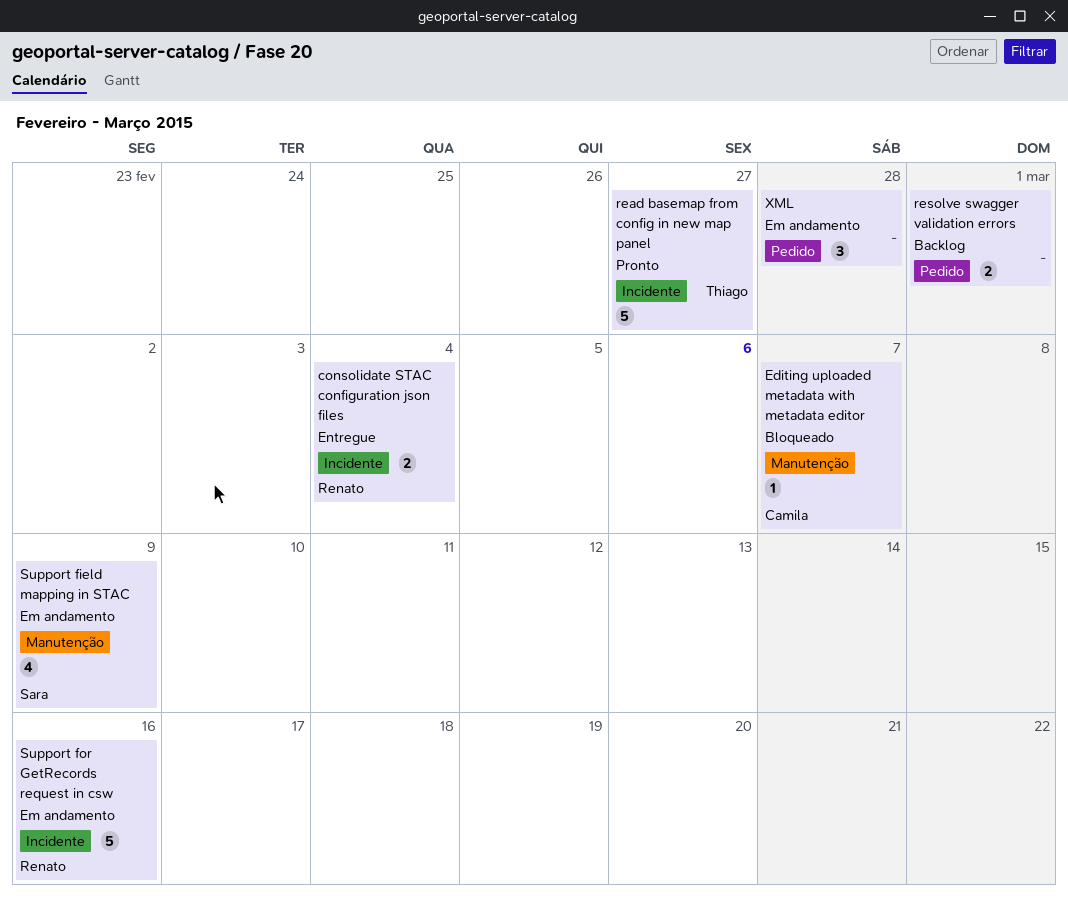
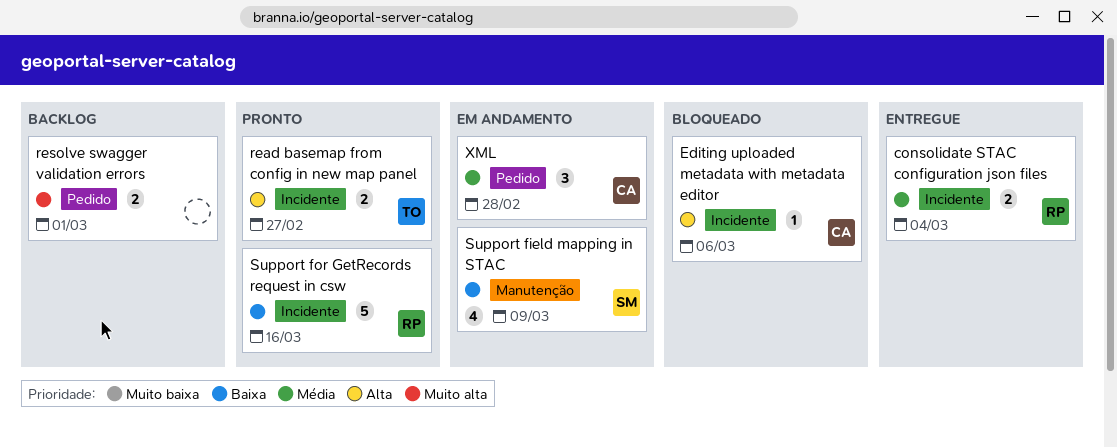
Editing uploaded metadata with metadata editor, label: Manutenção -> Incidente
Editing uploaded metadata with metadata editor, due: Mar 7 -> Mar 6
read basemap from config in new map panel, estimate: 5 -> 2
Support for GetRecords request in csw, status: Em andamento -> Pronto
XML, owner: none -> Camila

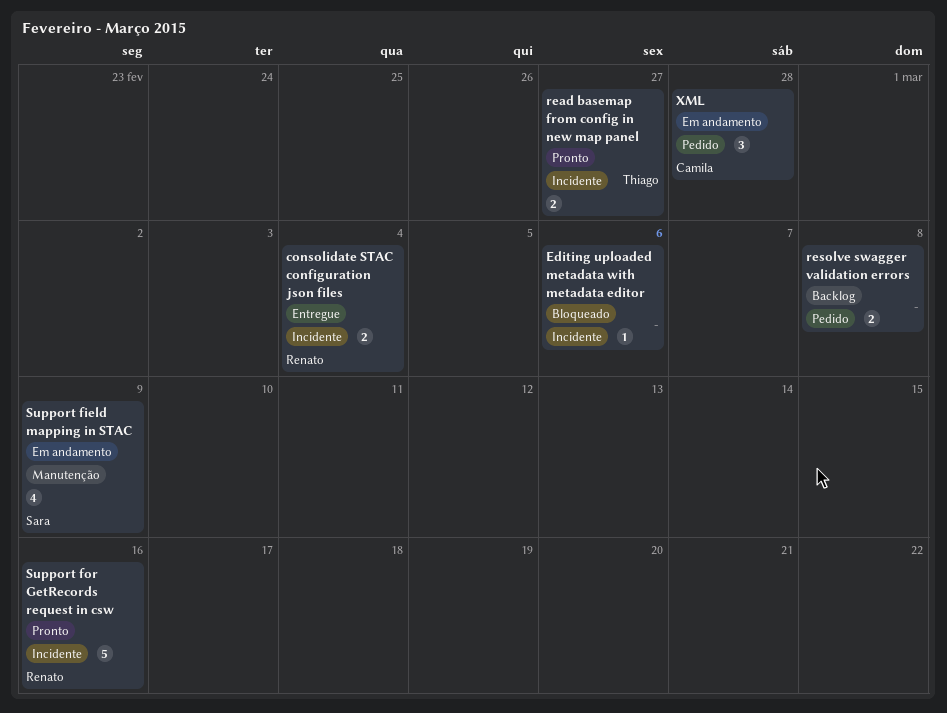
Editing uploaded metadata with metadata editor, owner: Camila -> none
resolve swagger validation errors, due: Mar 1 -> Mar 8

